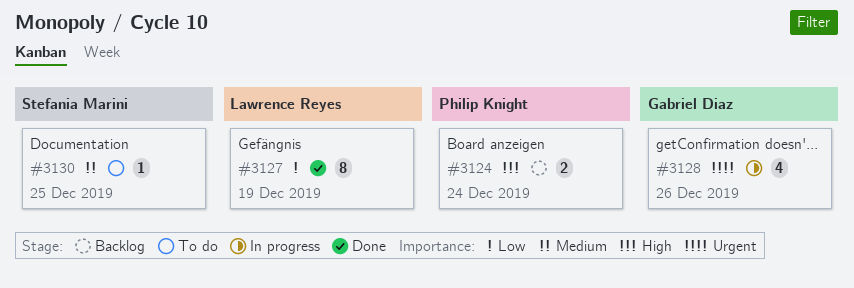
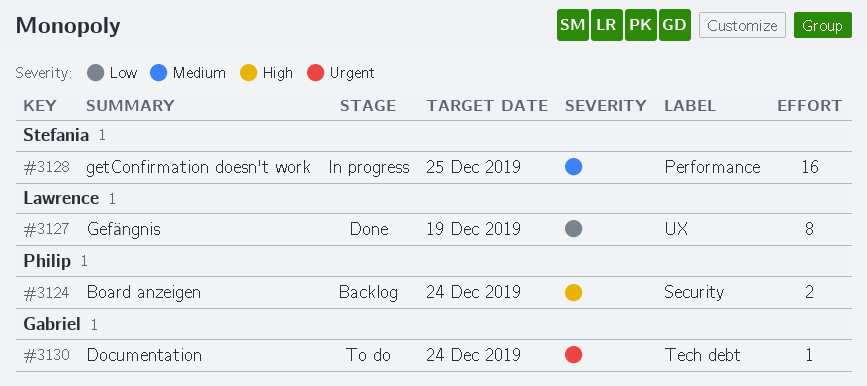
#3128, owner: Gabriel Diaz -> Stefania Marini
#3128, priority: Urgent -> Medium
#3128, estimate: 4 -> 16
#3128, due: Dec 26 -> Dec 25
#3130, owner: Stefania Marini -> Gabriel Diaz
#3130, priority: Medium -> Urgent
#3130, due: Dec 25 -> Dec 24

